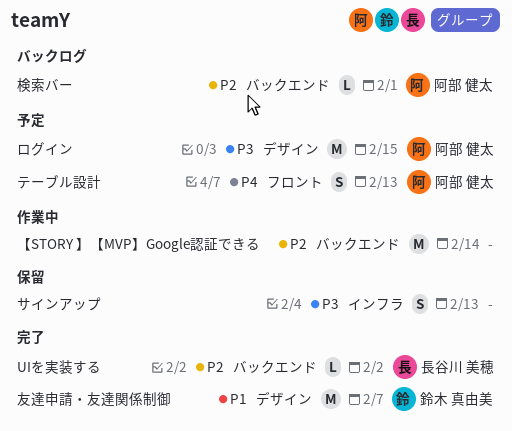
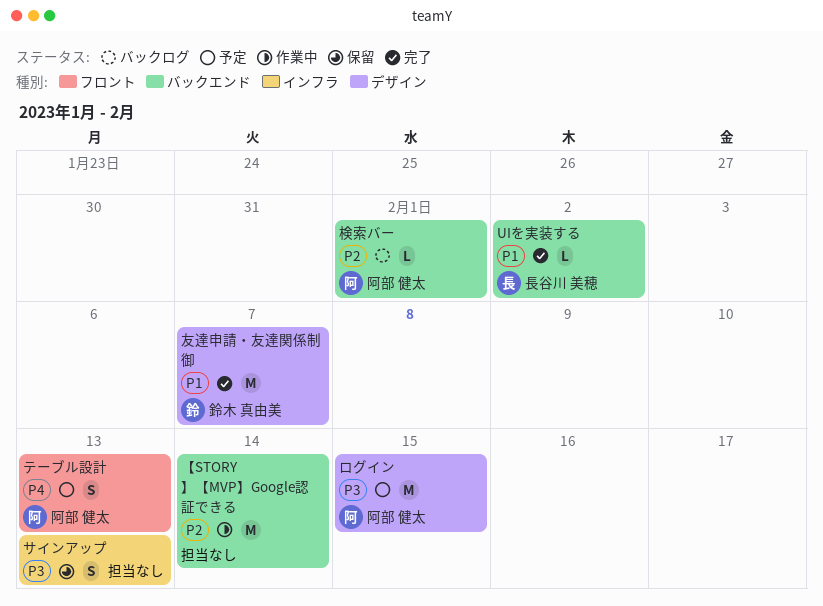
UIを実装する, priority: P2 -> P1

